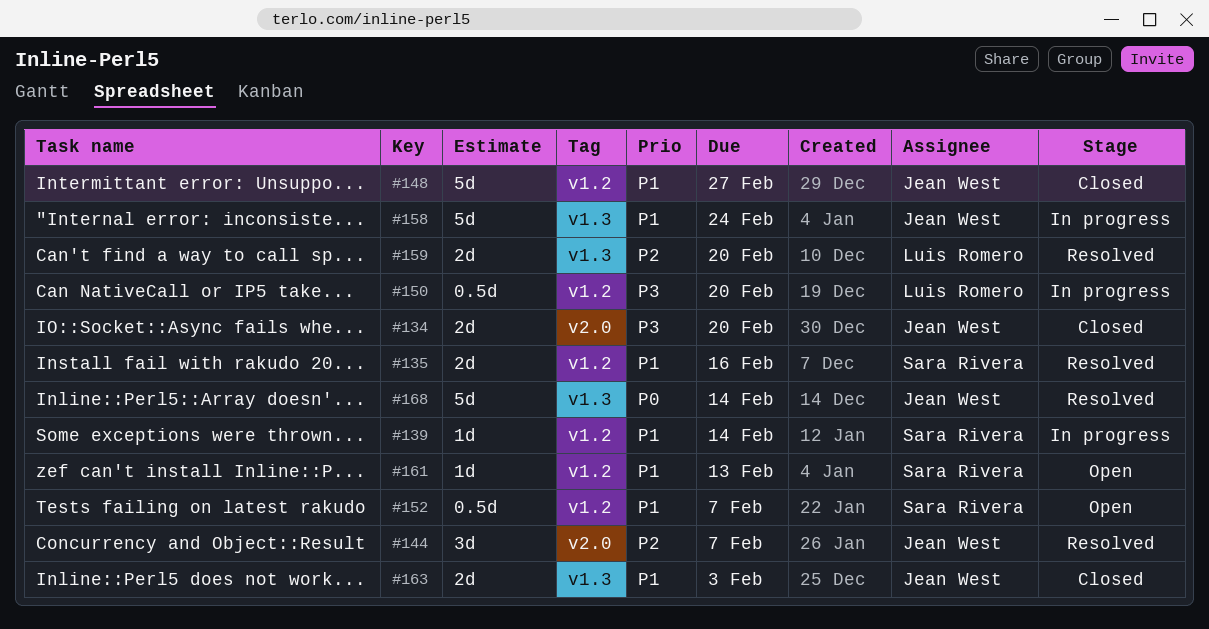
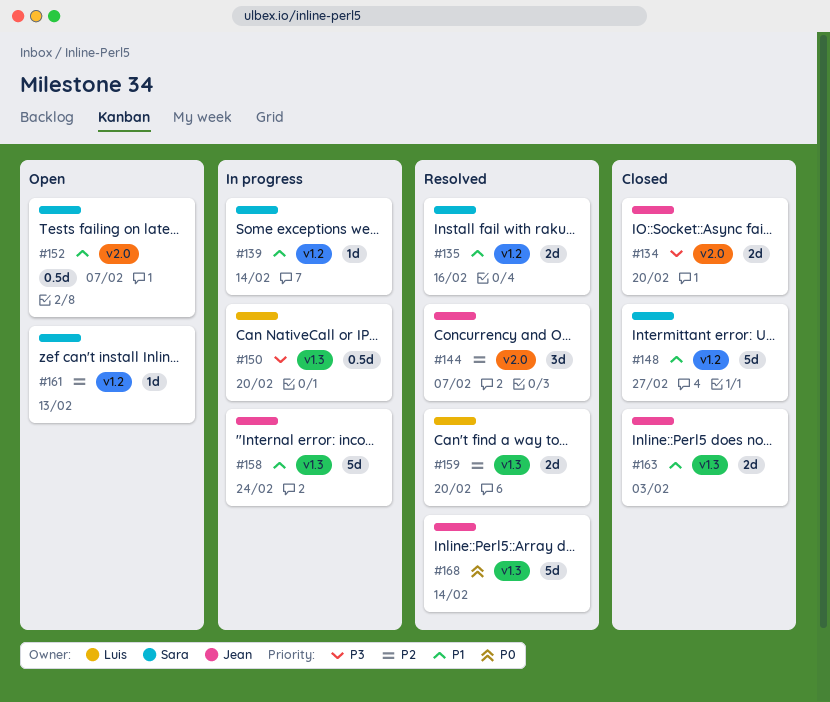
#148, owner: Jean West -> Sara Rivera
#150, label: v1.2 -> v1.3
#152, label: v1.2 -> v2.0
#161, priority: P1 -> P2

